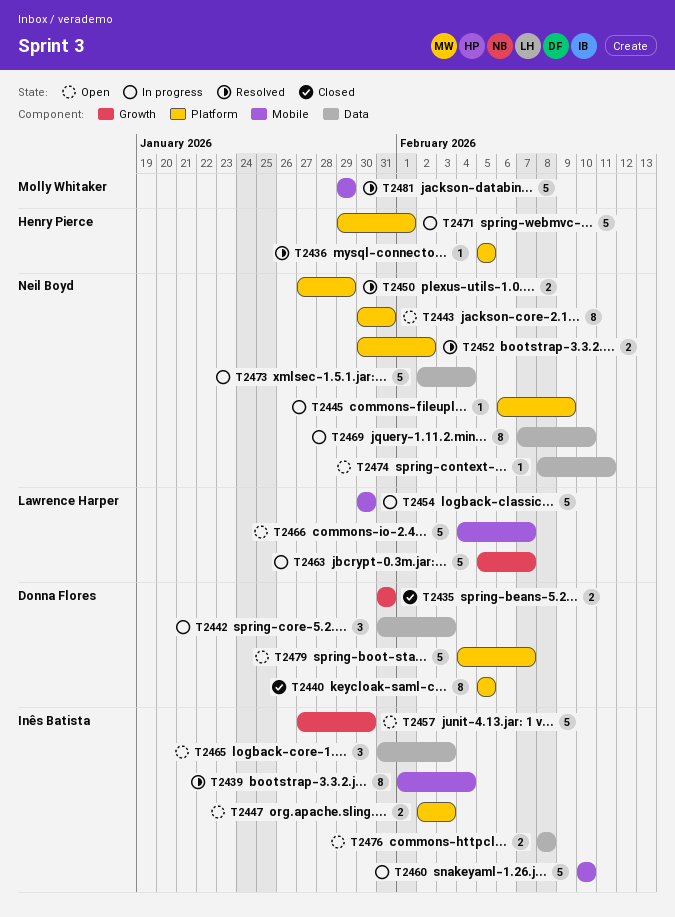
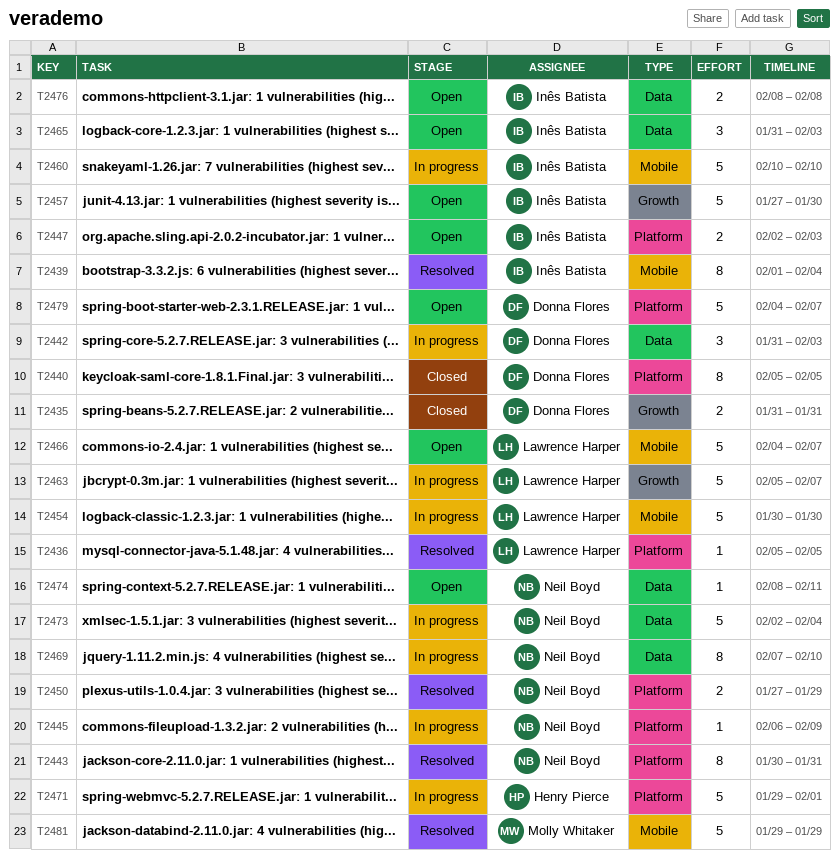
T2436, owner: Henry Pierce -> Lawrence Harper
T2443, status: Open -> Resolved
T2452: present -> none

